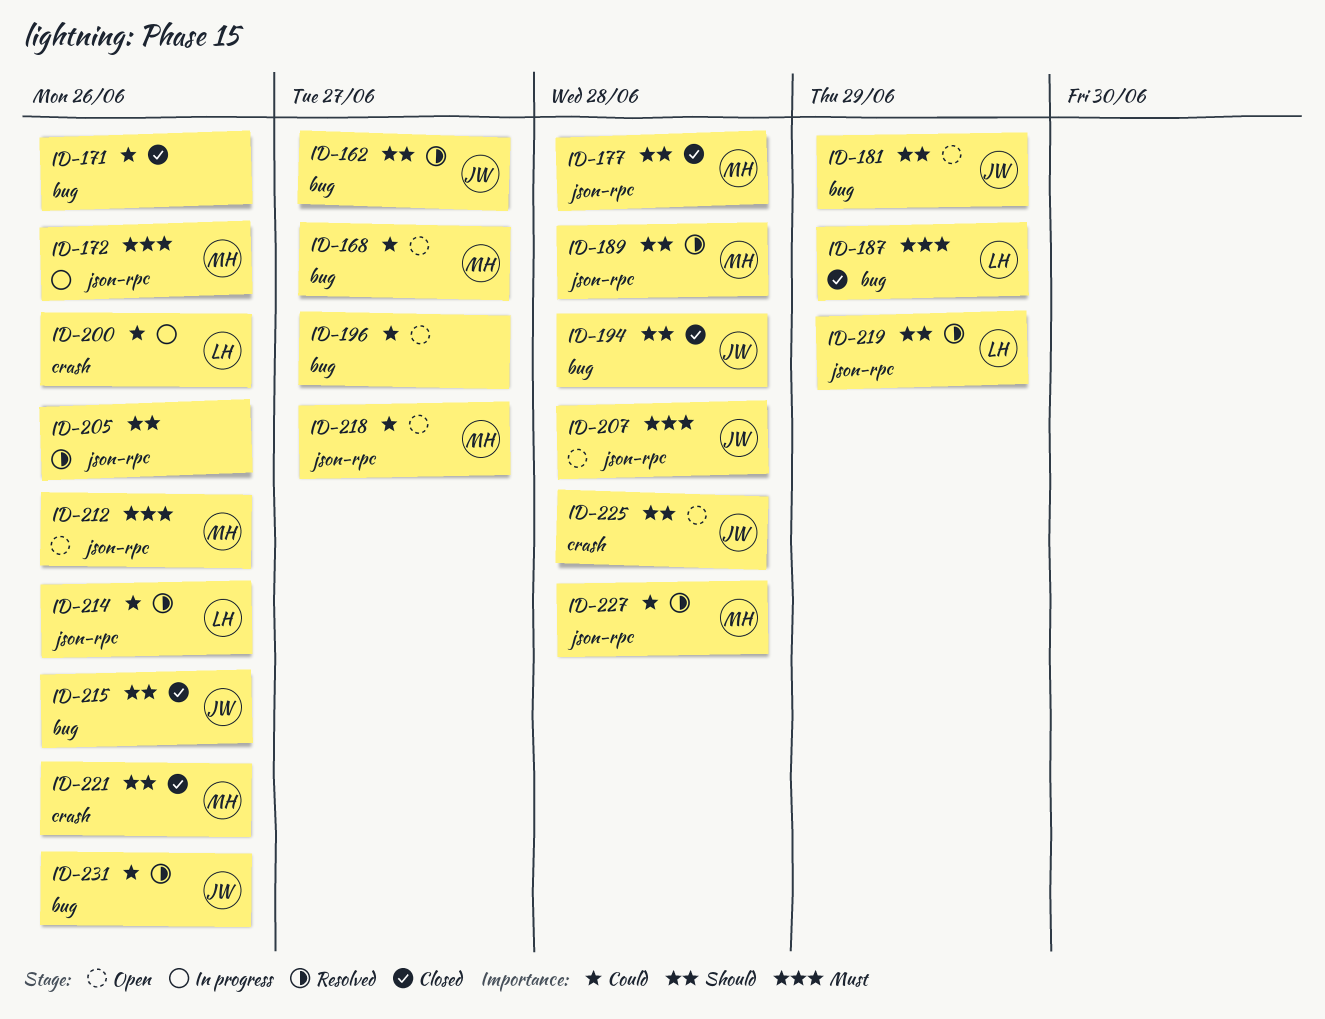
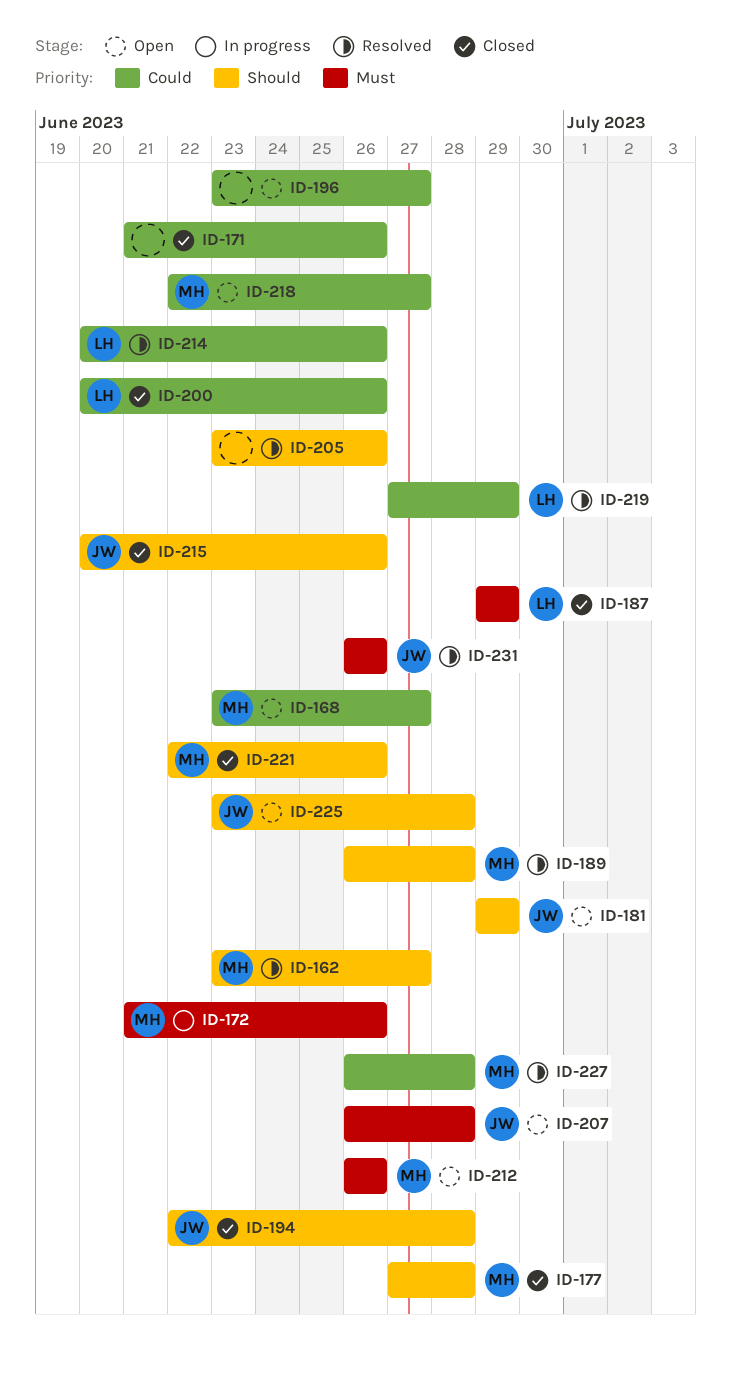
ID-162, owner: JW -> MH
ID-200, status: In progress -> Closed
ID-219, priority: Should -> Could
ID-231, priority: Could -> Must

